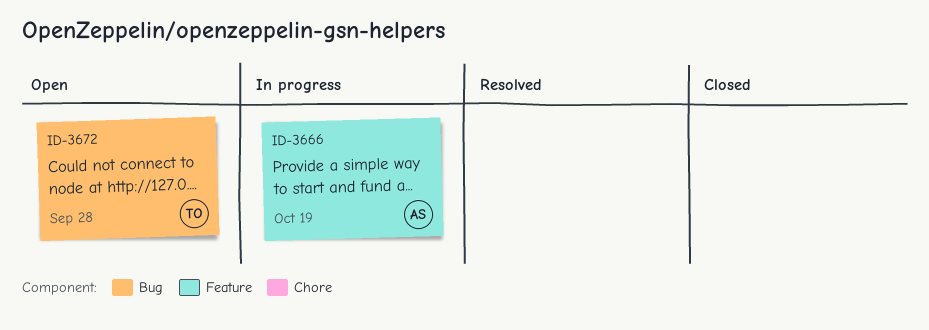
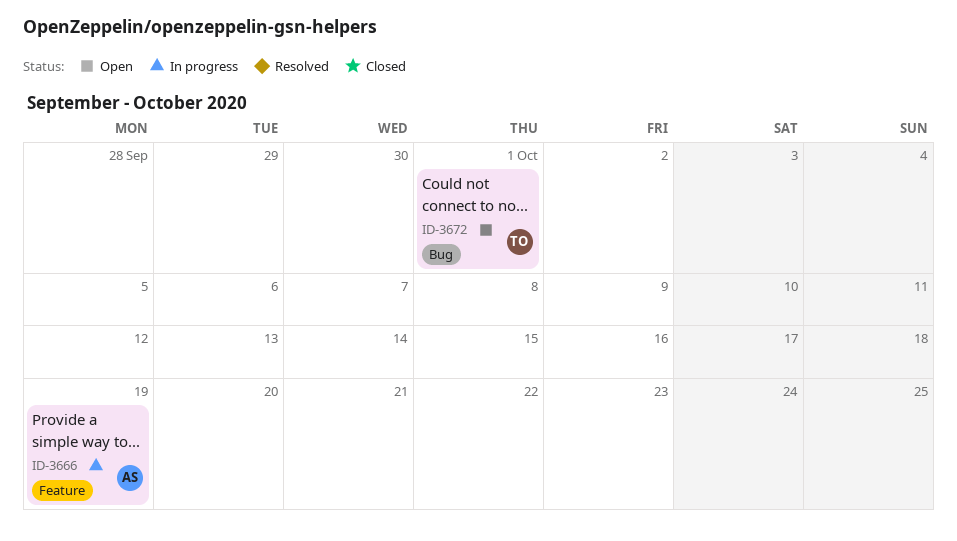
ID-3672, due: Sep 28 -> Oct 1

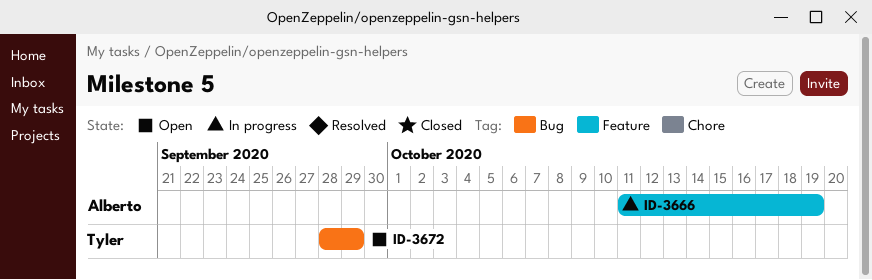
ID-3672, due: Oct 1 -> Sep 29

